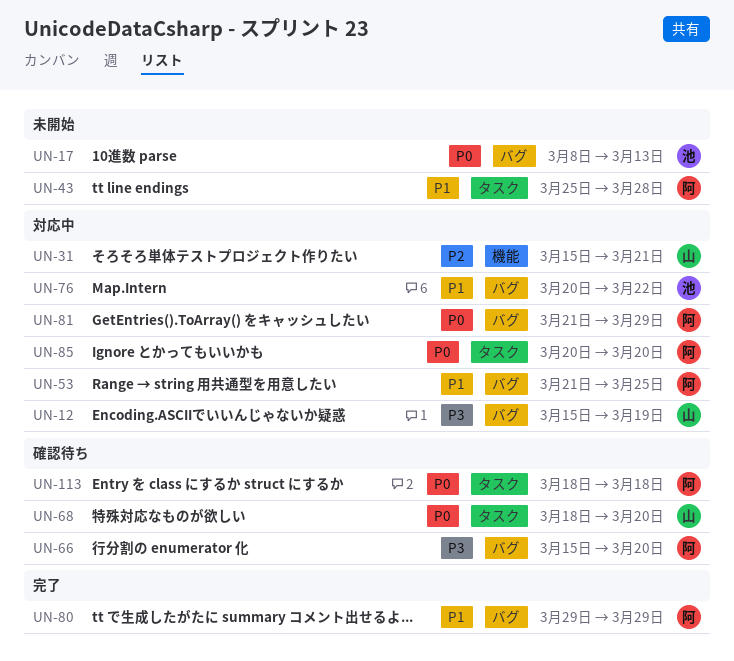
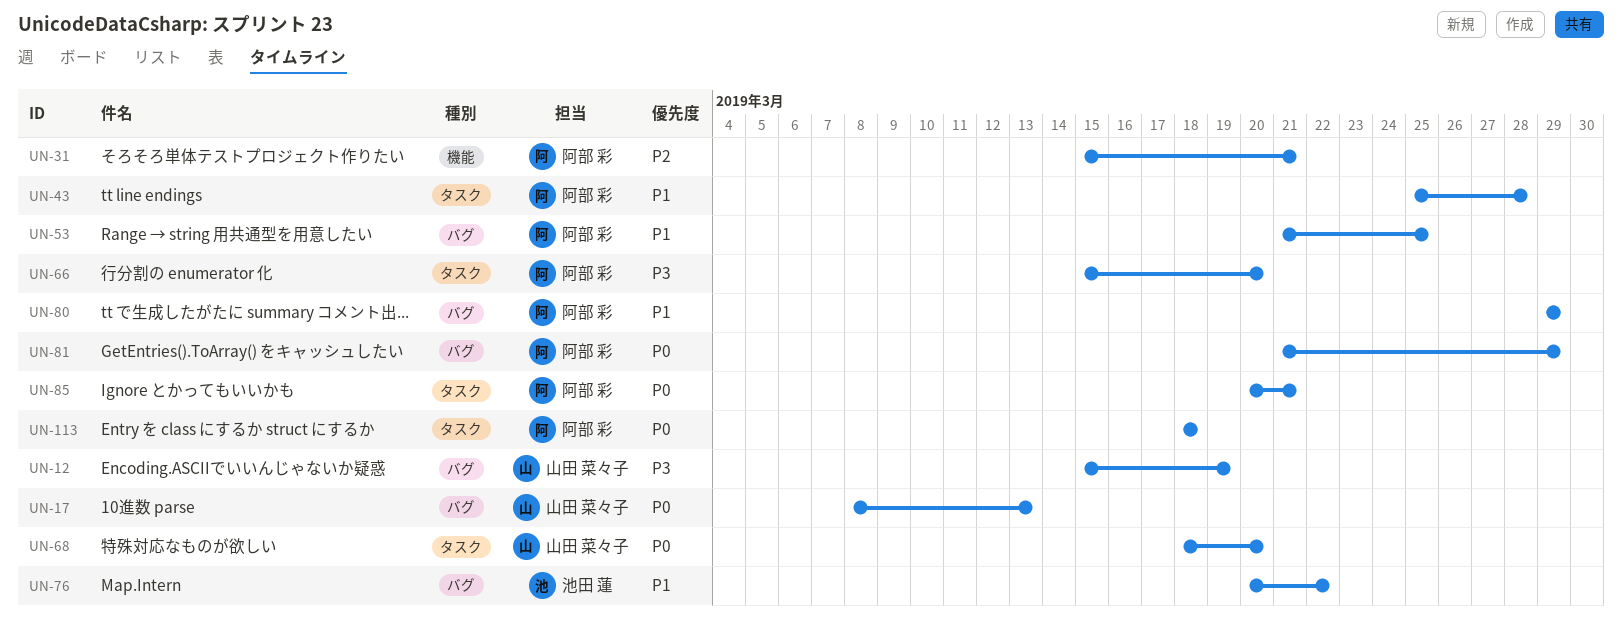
UN-17, owner: 池田 蓮 -> 山田 菜々子
UN-31, owner: 山田 菜々子 -> 阿部 彩
UN-66, label: バグ -> タスク
UN-85, due: Mar 20 -> Mar 21

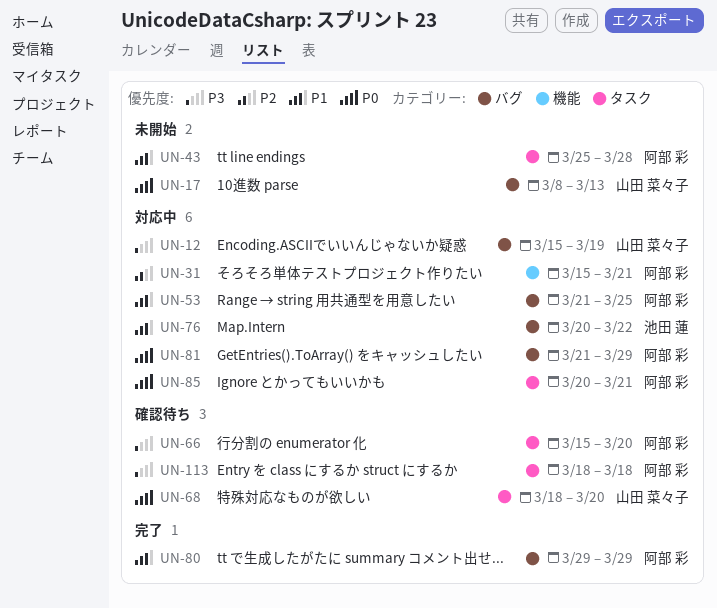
UN-113, priority: P0 -> P3

